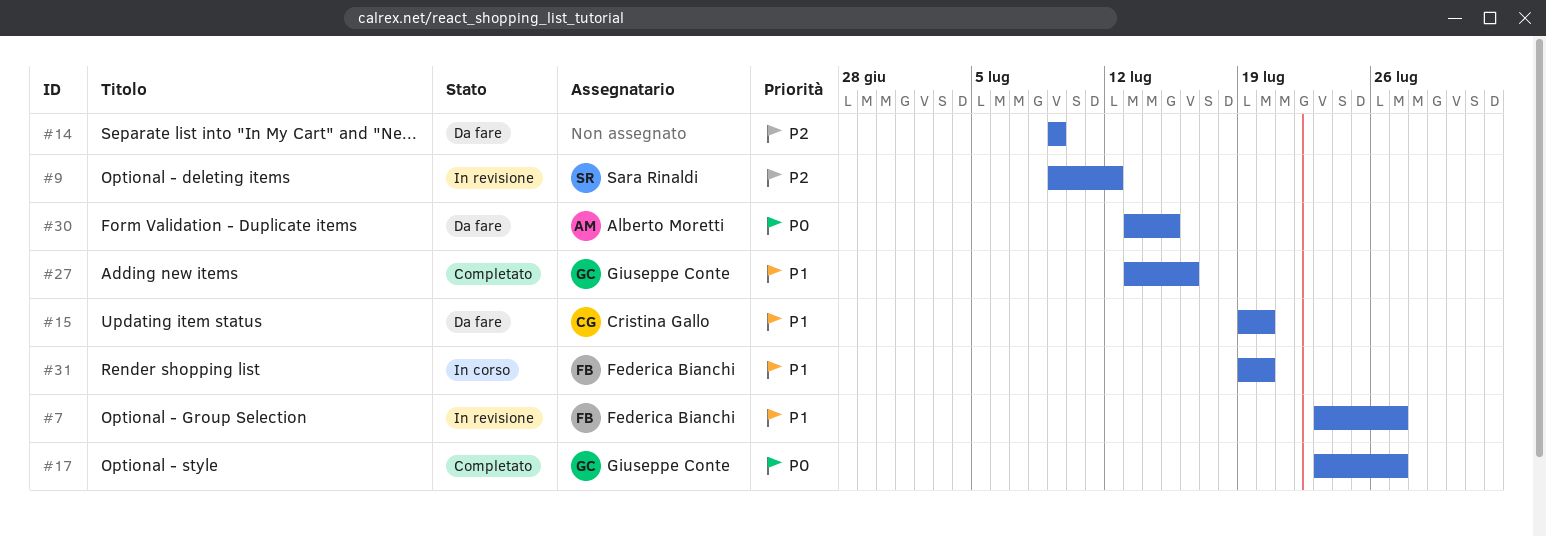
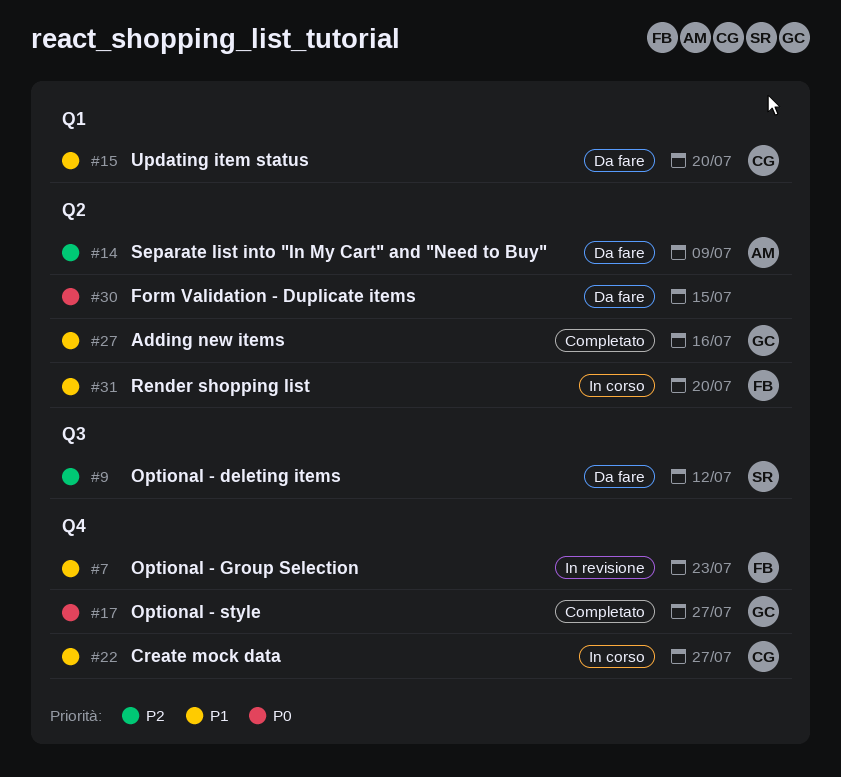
#7, due: Jul 27 -> Jul 23
#9, status: In revisione -> Da fare
#14, owner: none -> Alberto Moretti
#22: none -> present
#30, owner: Alberto Moretti -> none

